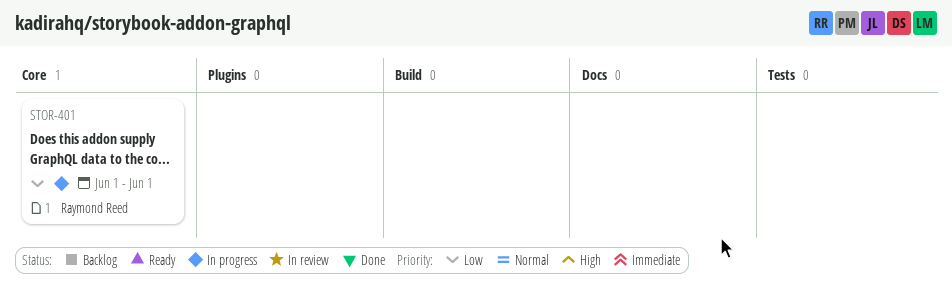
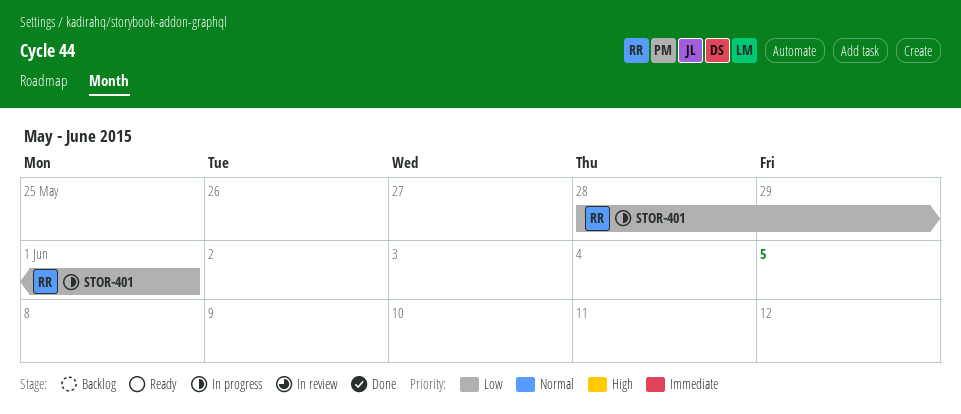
STOR-401, start: Jun 1 -> May 28

